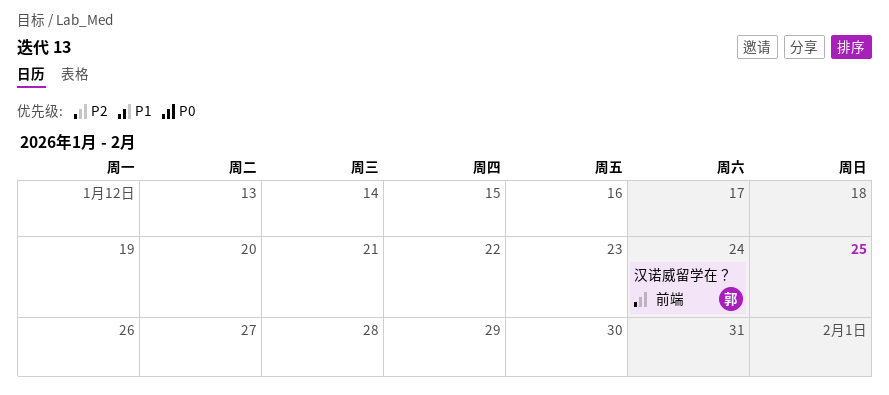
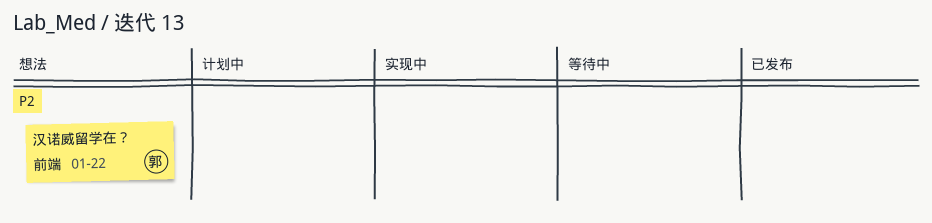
汉诺威留学在？, due: Jan 24 -> Jan 22

